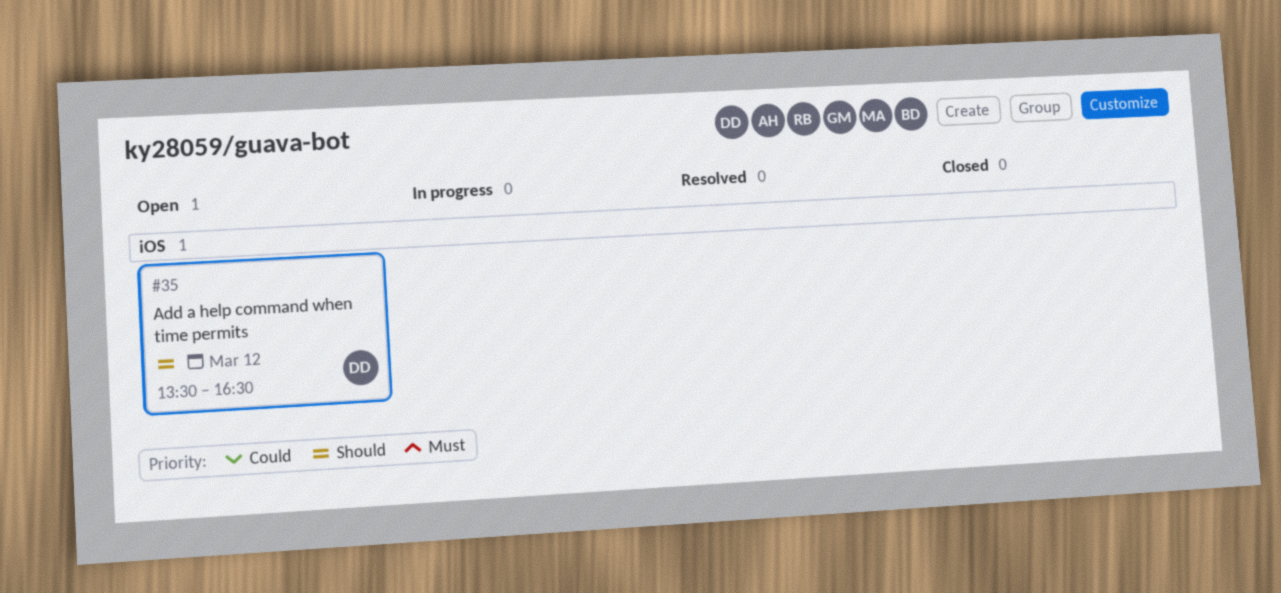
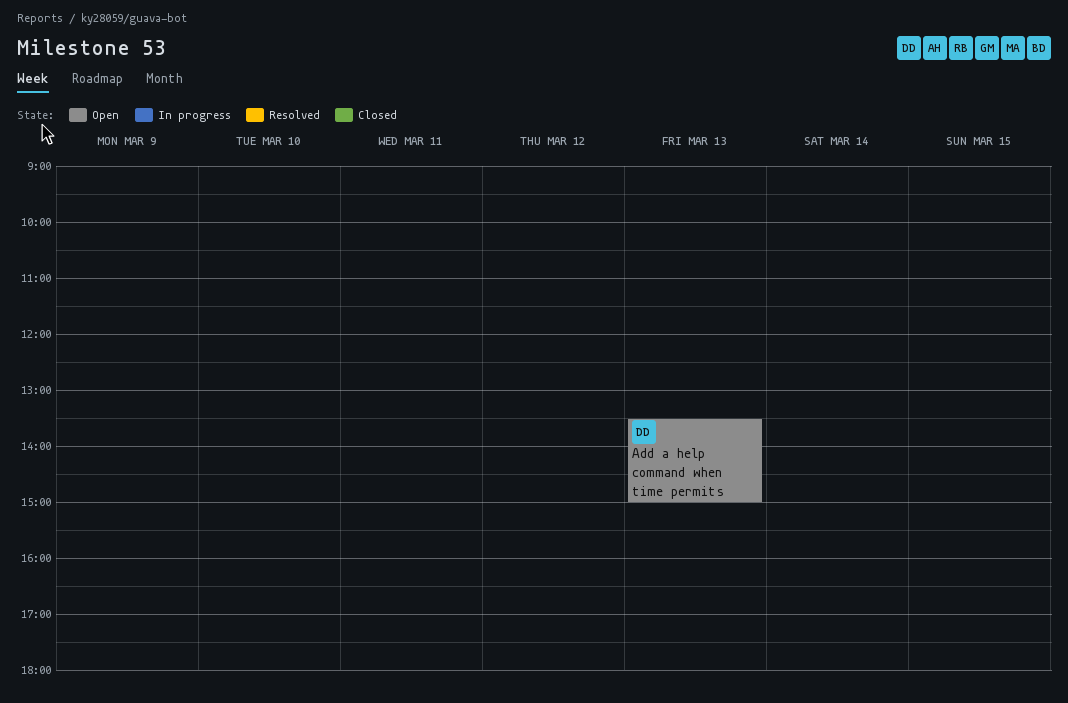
Add a help command when time permits, day: Mar 12 -> Mar 13
Add a help command when time permits, ends: 16:30 -> 15:00

